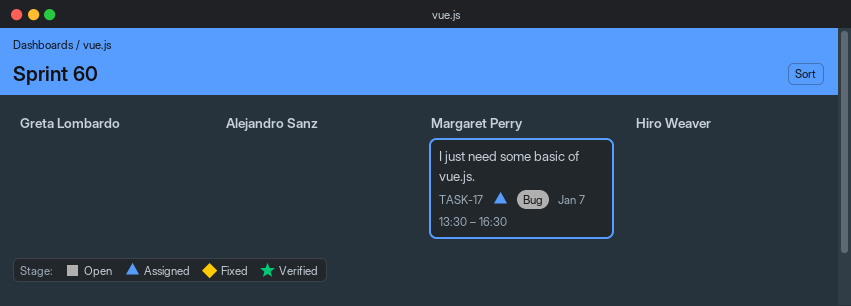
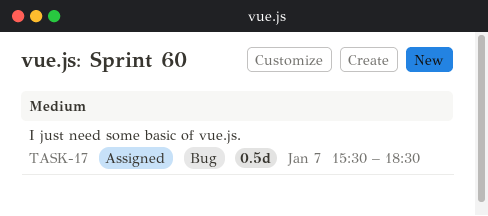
TASK-17, begins: 13:30 -> 15:30
TASK-17, ends: 16:30 -> 18:30

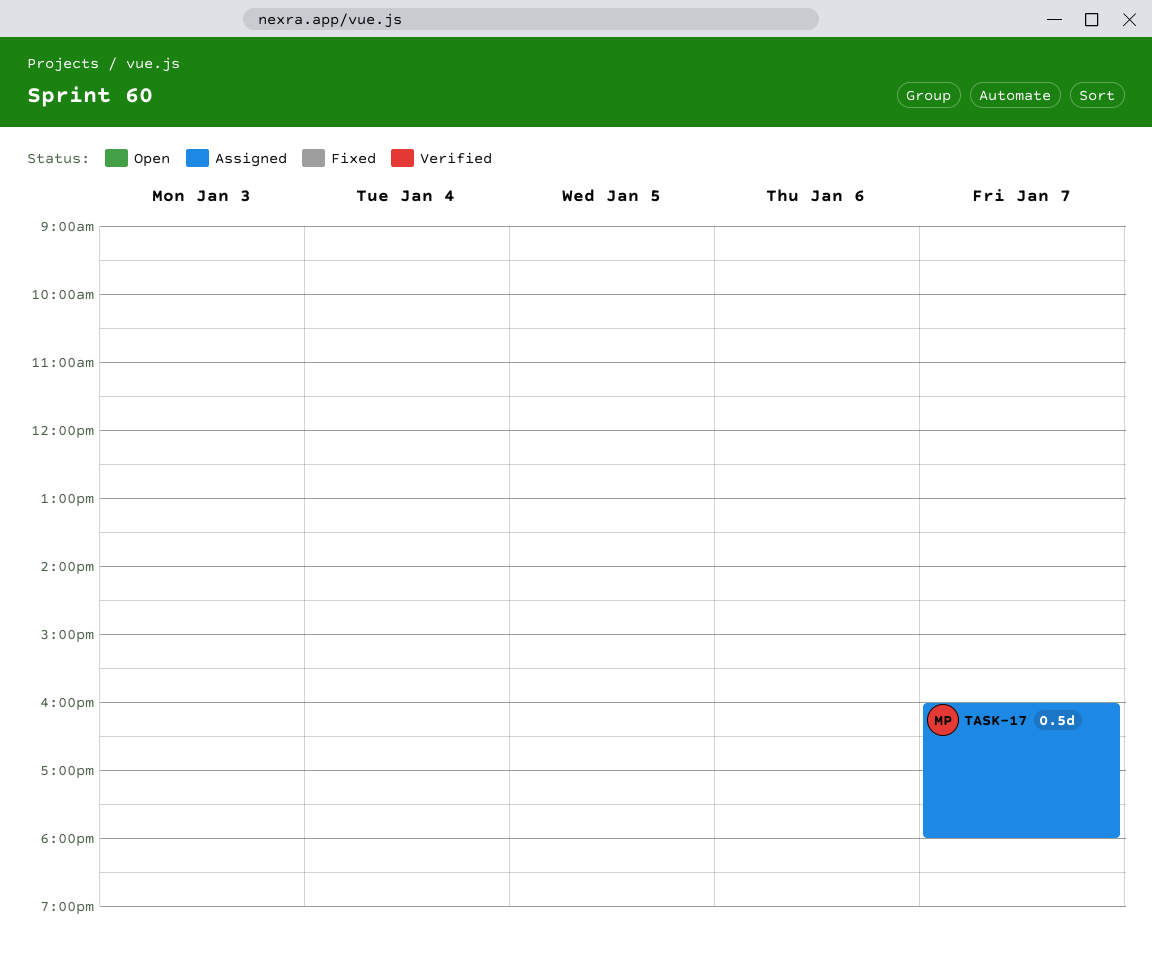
TASK-17, begins: 15:30 -> 16:00
TASK-17, ends: 18:30 -> 18:00

